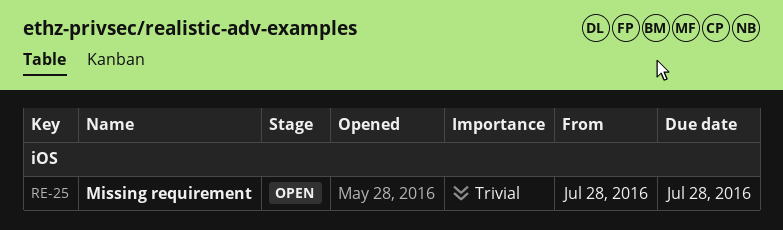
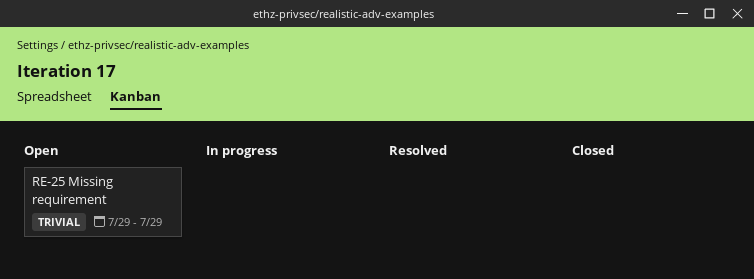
RE-25, start: Jul 28 -> Jul 29
RE-25, due: Jul 28 -> Jul 29

